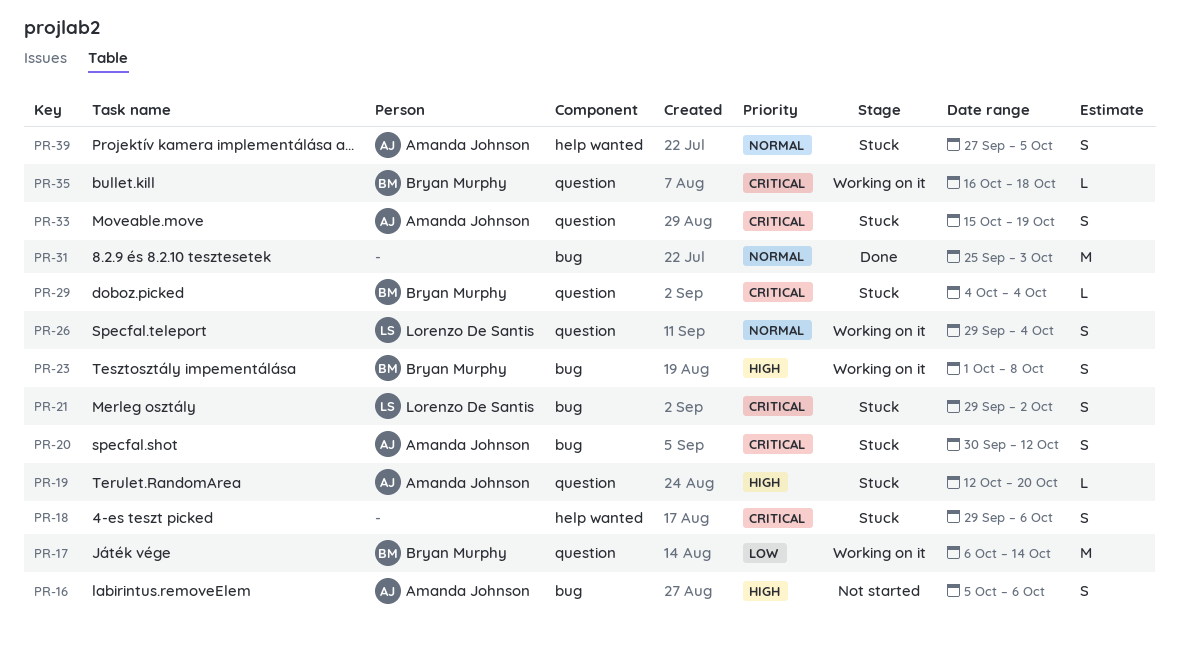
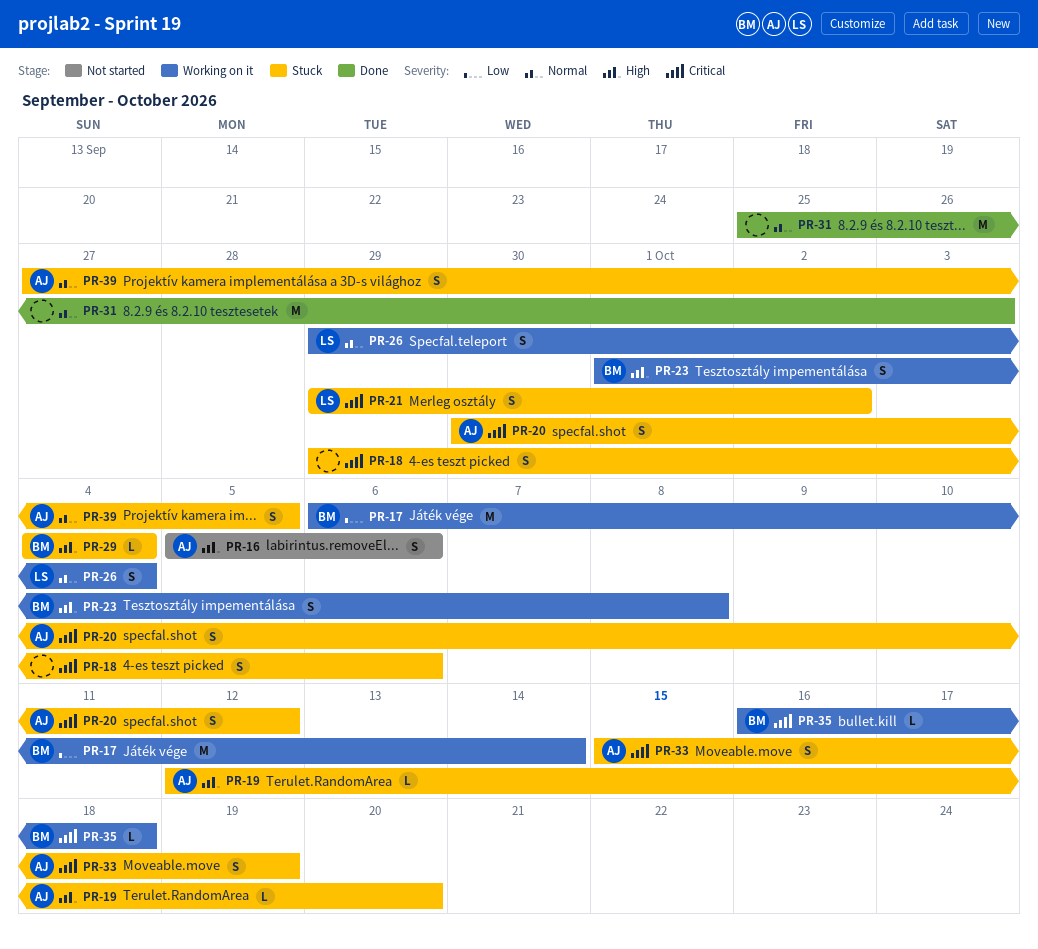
PR-29, priority: Critical -> High

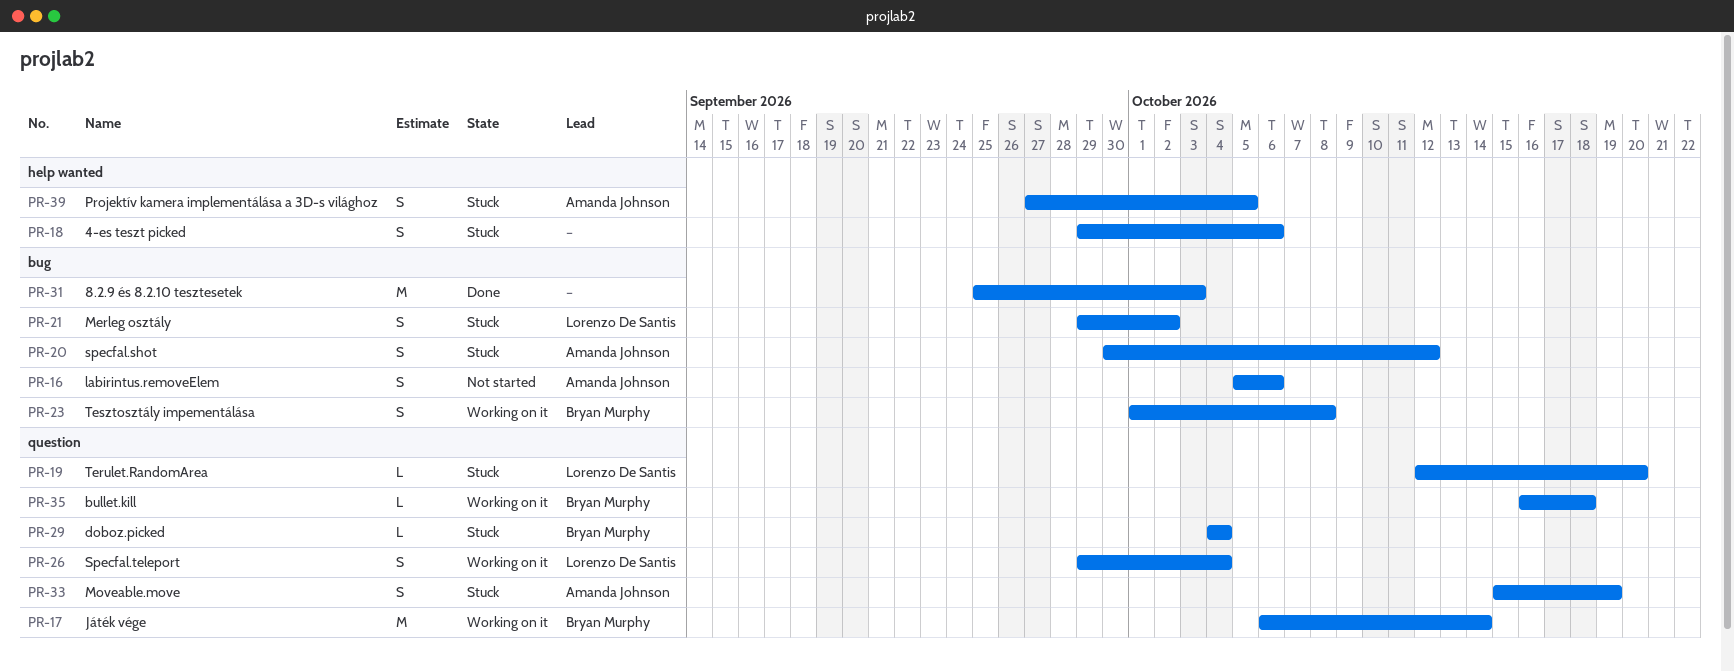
PR-19, owner: Amanda Johnson -> Lorenzo De Santis

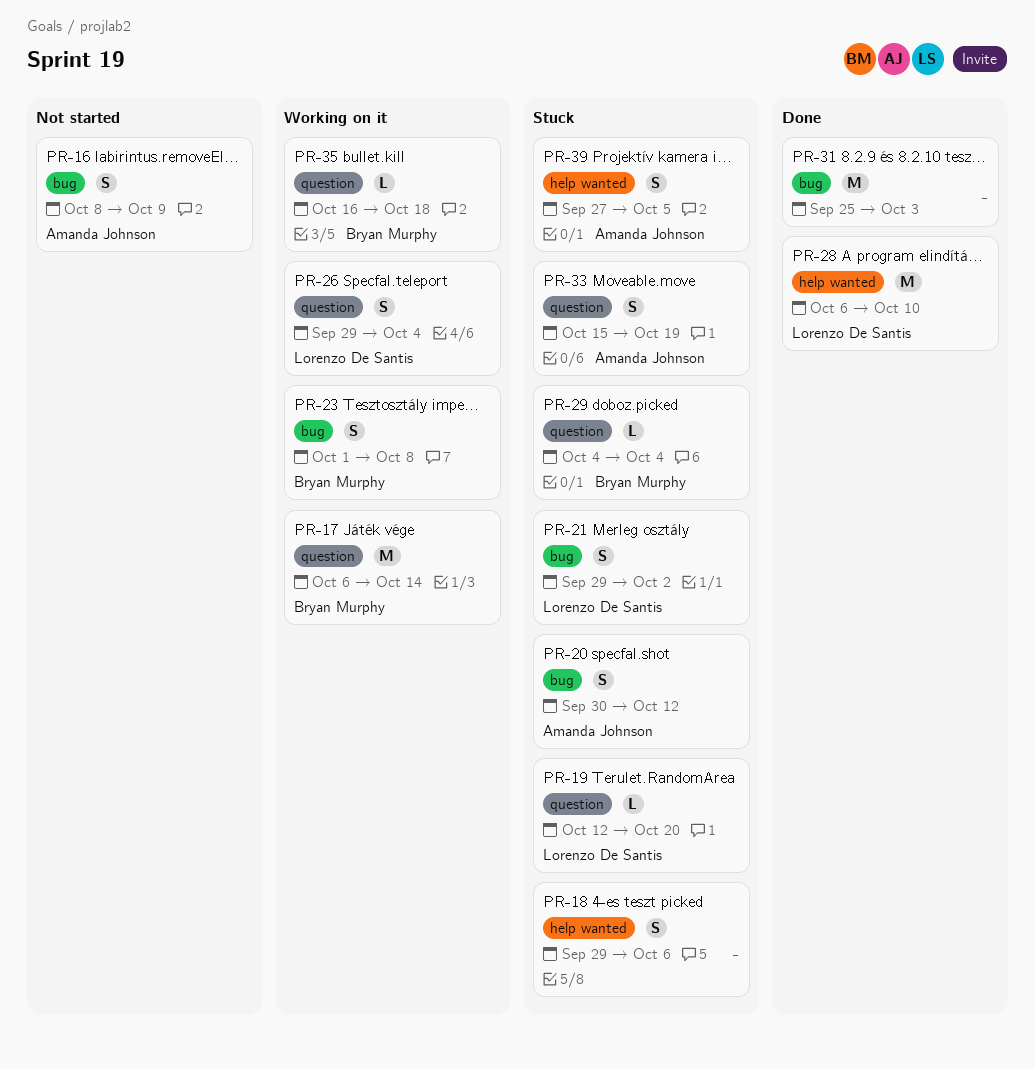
PR-16, start: Oct 5 -> Oct 8
PR-16, due: Oct 6 -> Oct 9
PR-28: none -> present

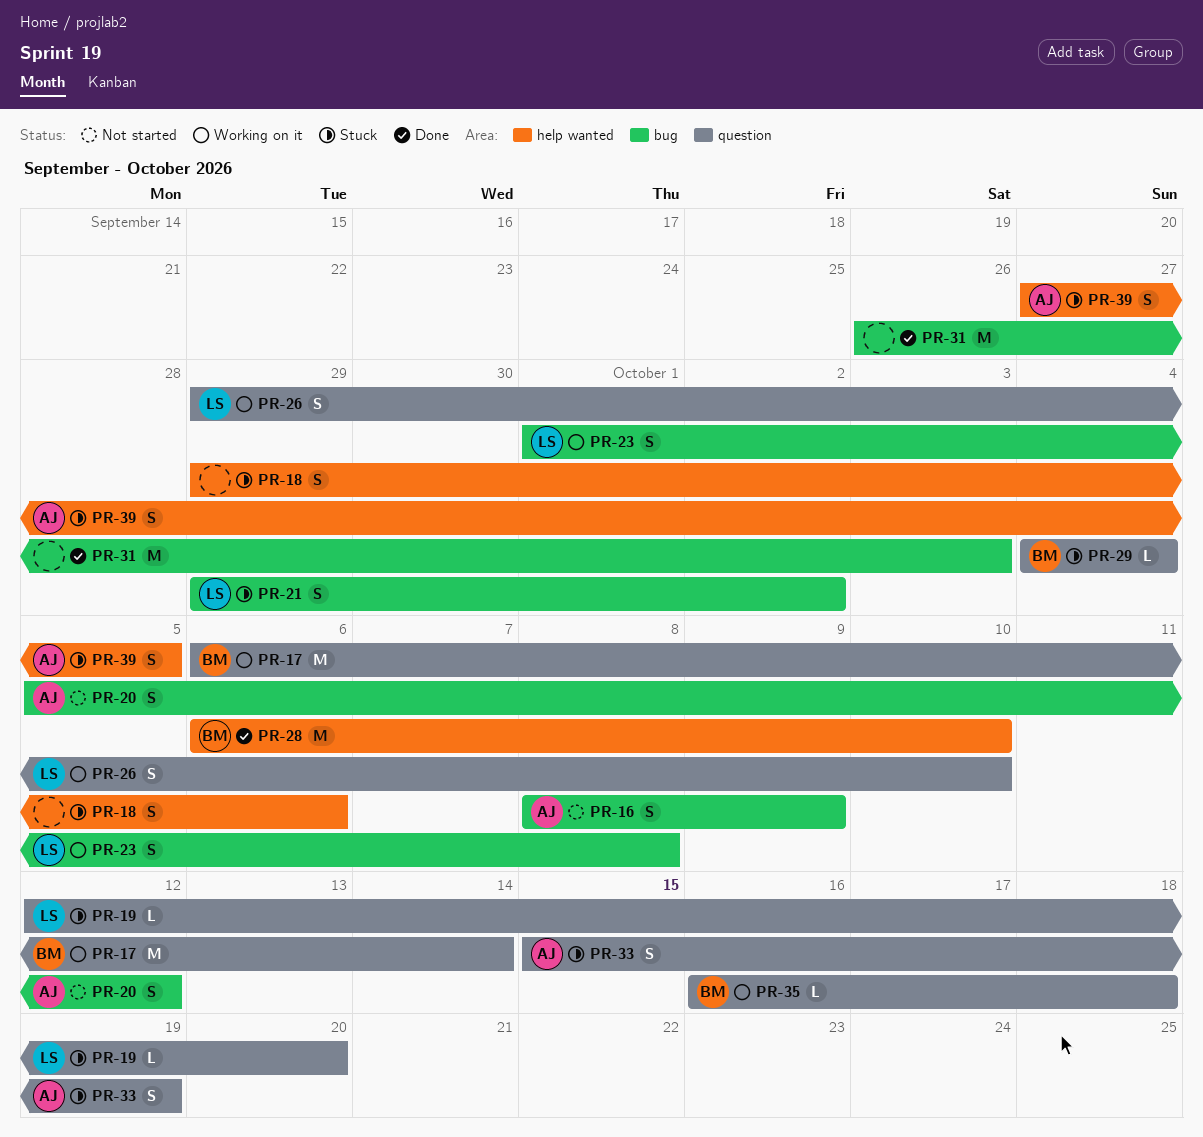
PR-20, status: Stuck -> Not started
PR-20, start: Sep 30 -> Oct 5
PR-23, owner: Bryan Murphy -> Lorenzo De Santis
PR-26, due: Oct 4 -> Oct 10
PR-28, owner: Lorenzo De Santis -> Bryan Murphy
PR-31, start: Sep 25 -> Sep 26

